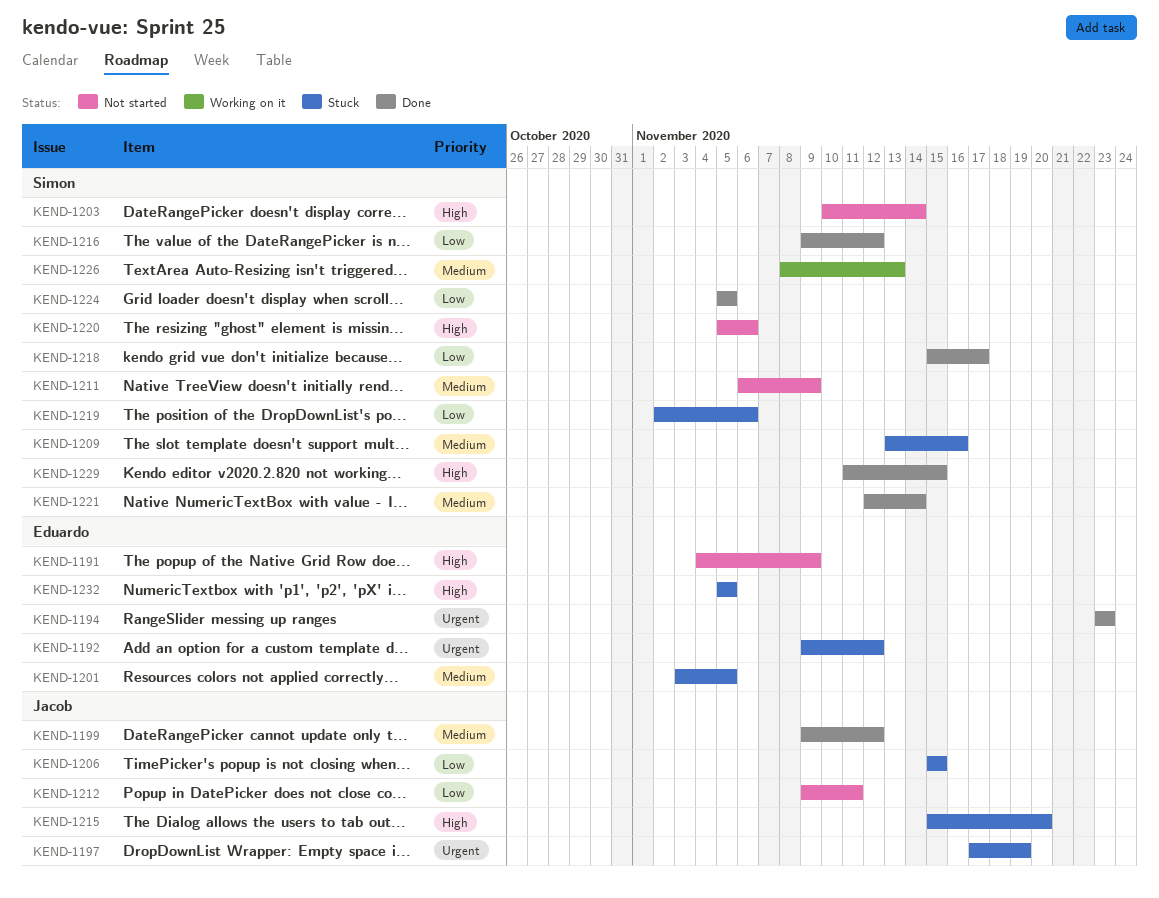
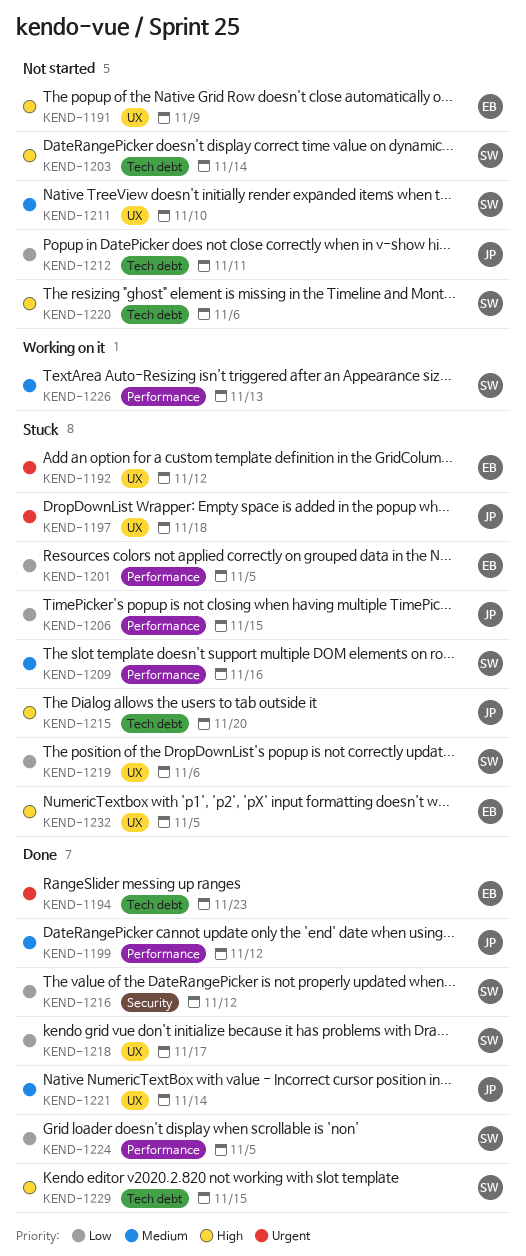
KEND-1197, due: Nov 19 -> Nov 18
KEND-1201, priority: Medium -> Low
KEND-1211, due: Nov 9 -> Nov 10
KEND-1221, owner: Simon -> Jacob

